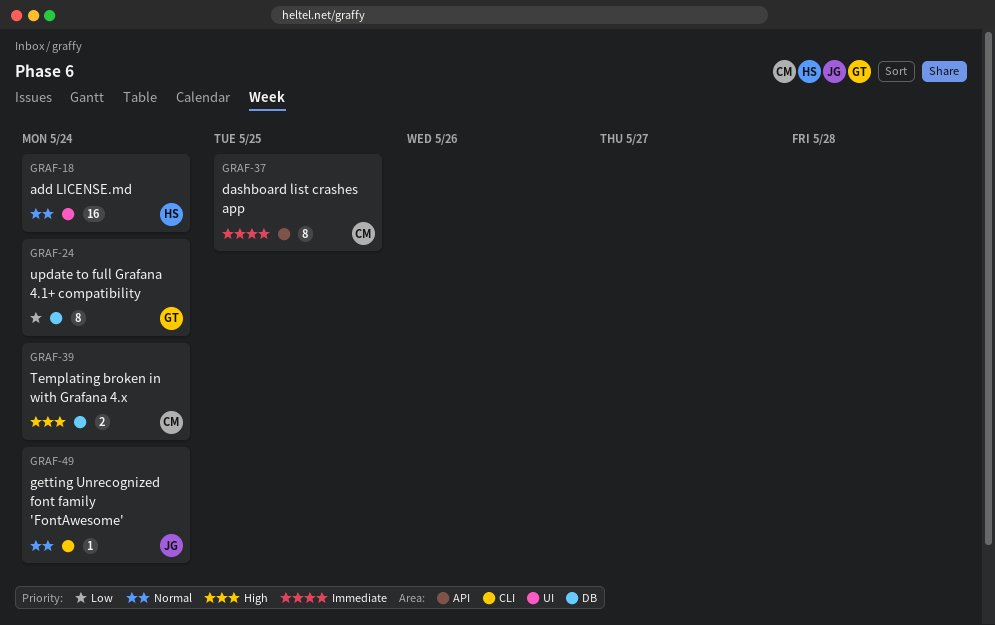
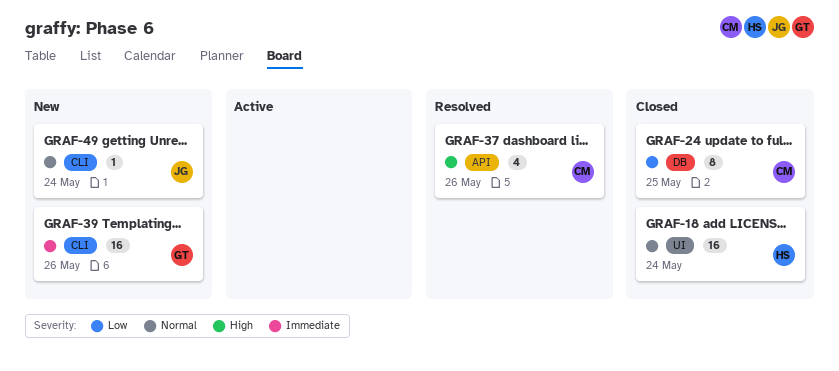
GRAF-24, owner: GT -> CM
GRAF-24, due: May 24 -> May 25
GRAF-37, priority: Immediate -> High
GRAF-37, estimate: 8 -> 4
GRAF-37, due: May 25 -> May 26
GRAF-39, owner: CM -> GT
GRAF-39, priority: High -> Immediate
GRAF-39, label: DB -> CLI
GRAF-39, estimate: 2 -> 16
GRAF-39, due: May 24 -> May 26

